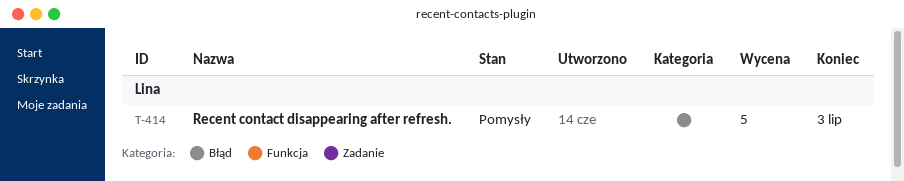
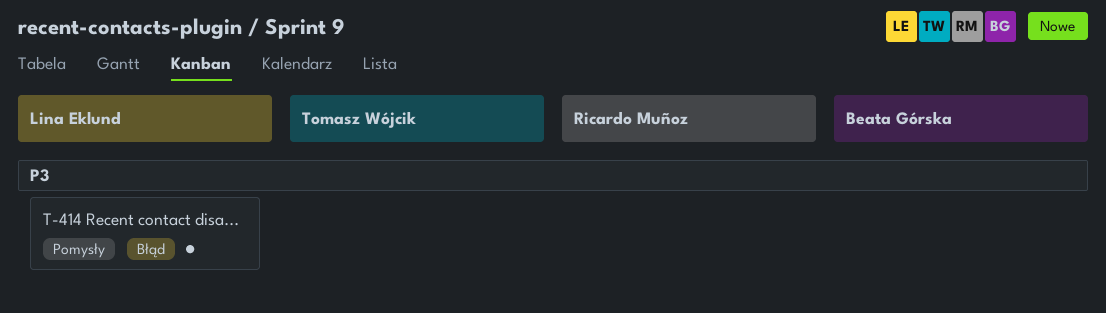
T-414, estimate: 5 -> 1

